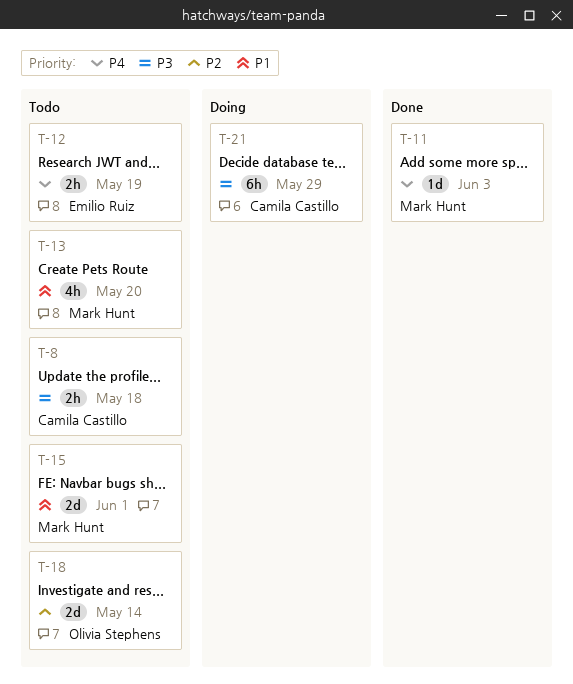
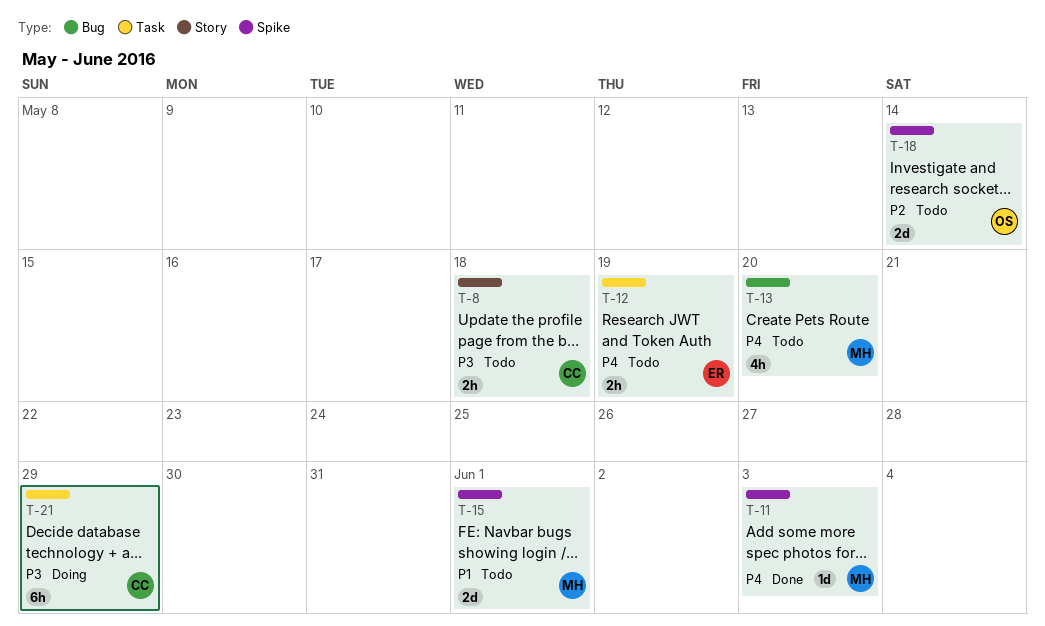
T-13, priority: P1 -> P4

